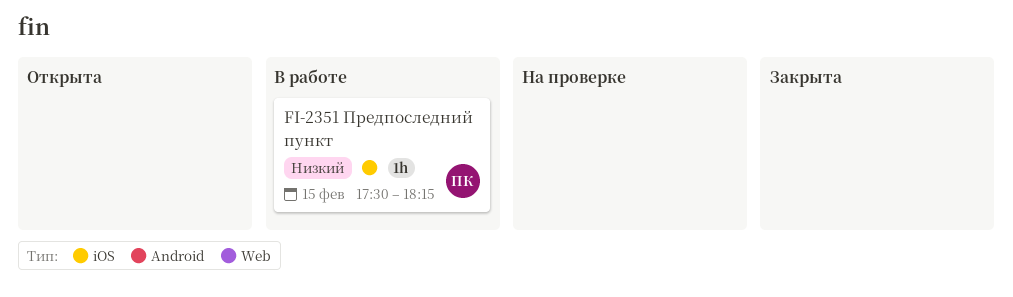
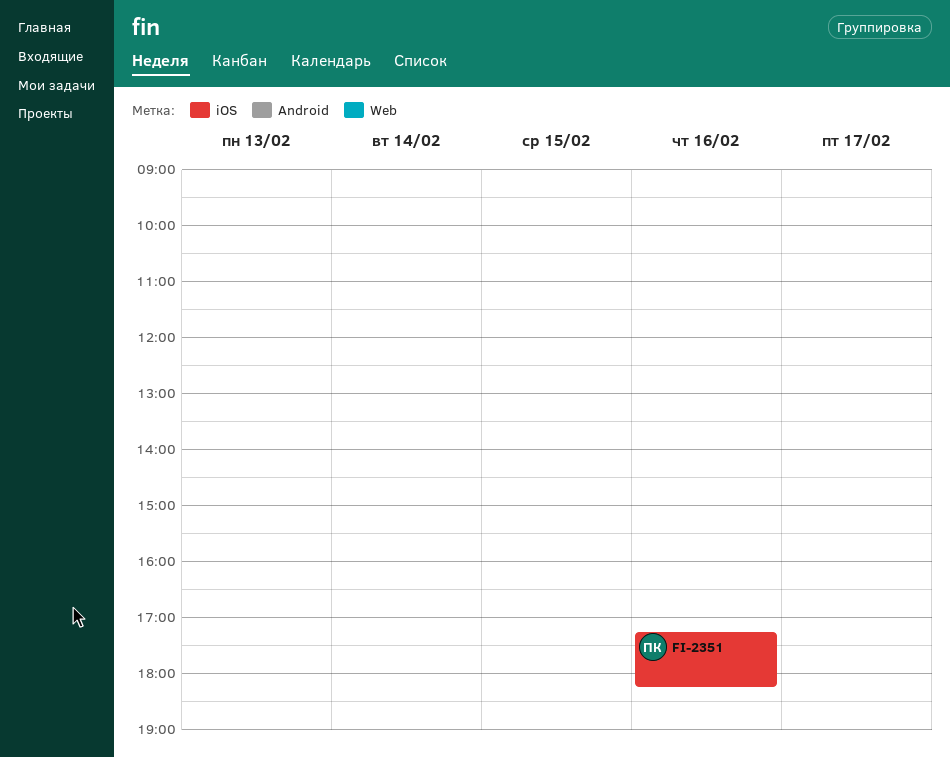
FI-2351, day: Feb 15 -> Feb 16
FI-2351, begins: 17:30 -> 17:15

